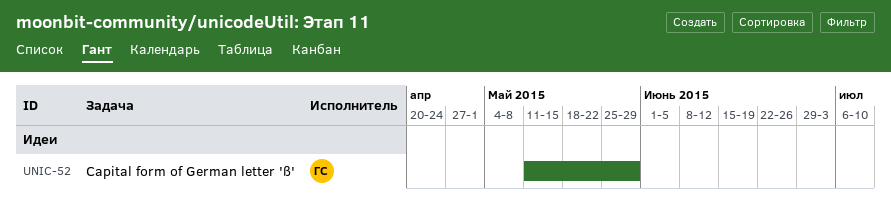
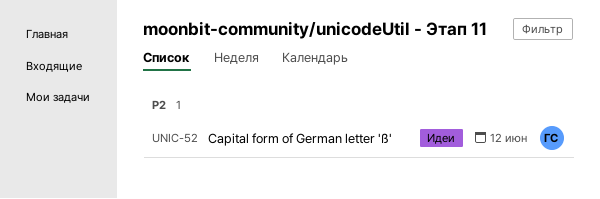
UNIC-52, due: May 29 -> Jun 12

